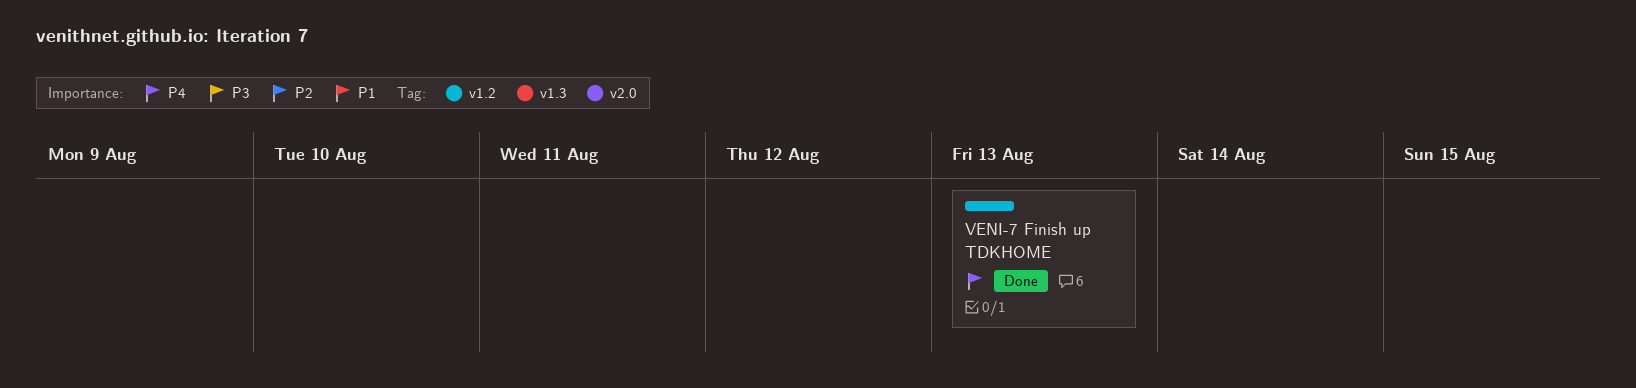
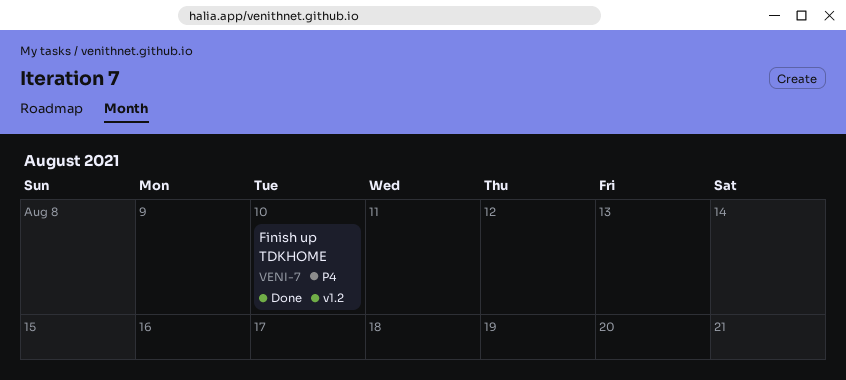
VENI-7, due: Aug 13 -> Aug 10

